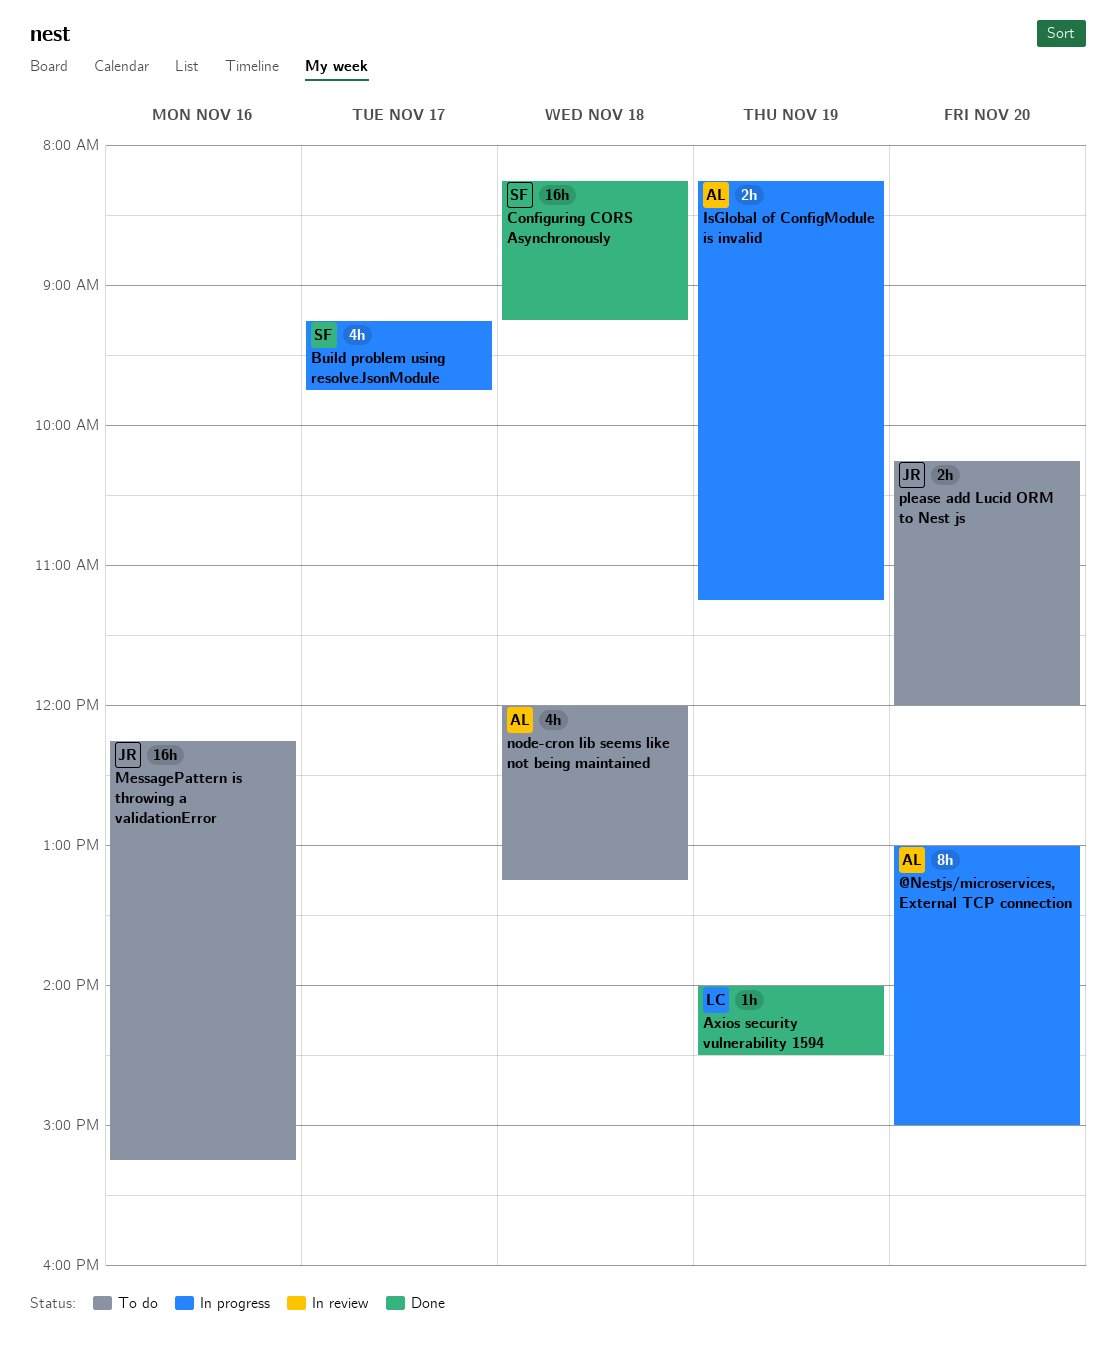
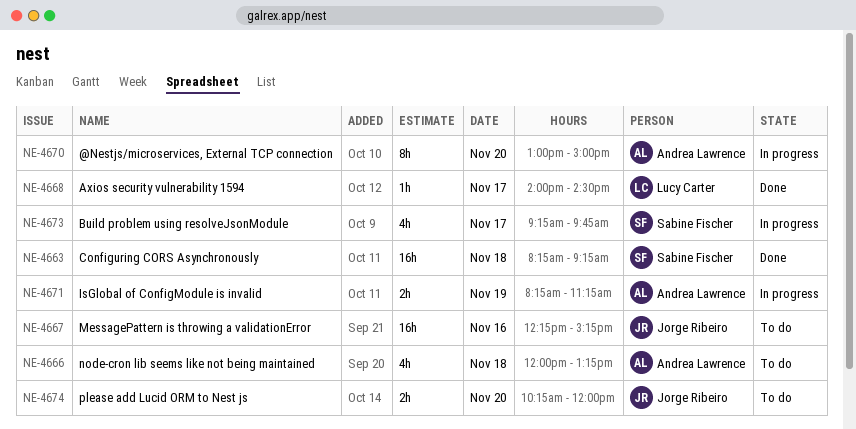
Axios security vulnerability 1594, day: Nov 19 -> Nov 17

